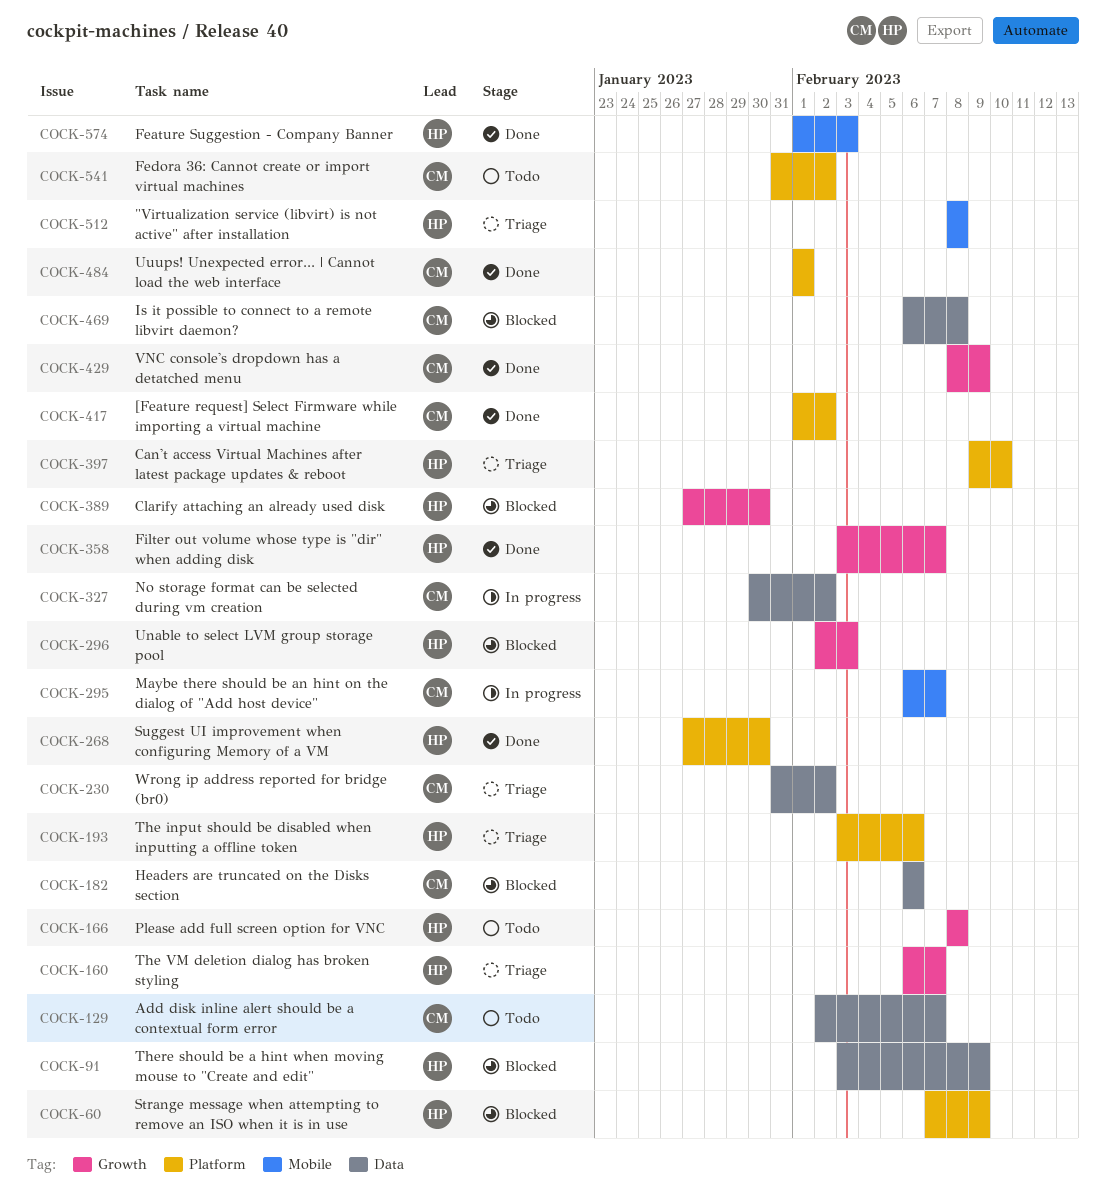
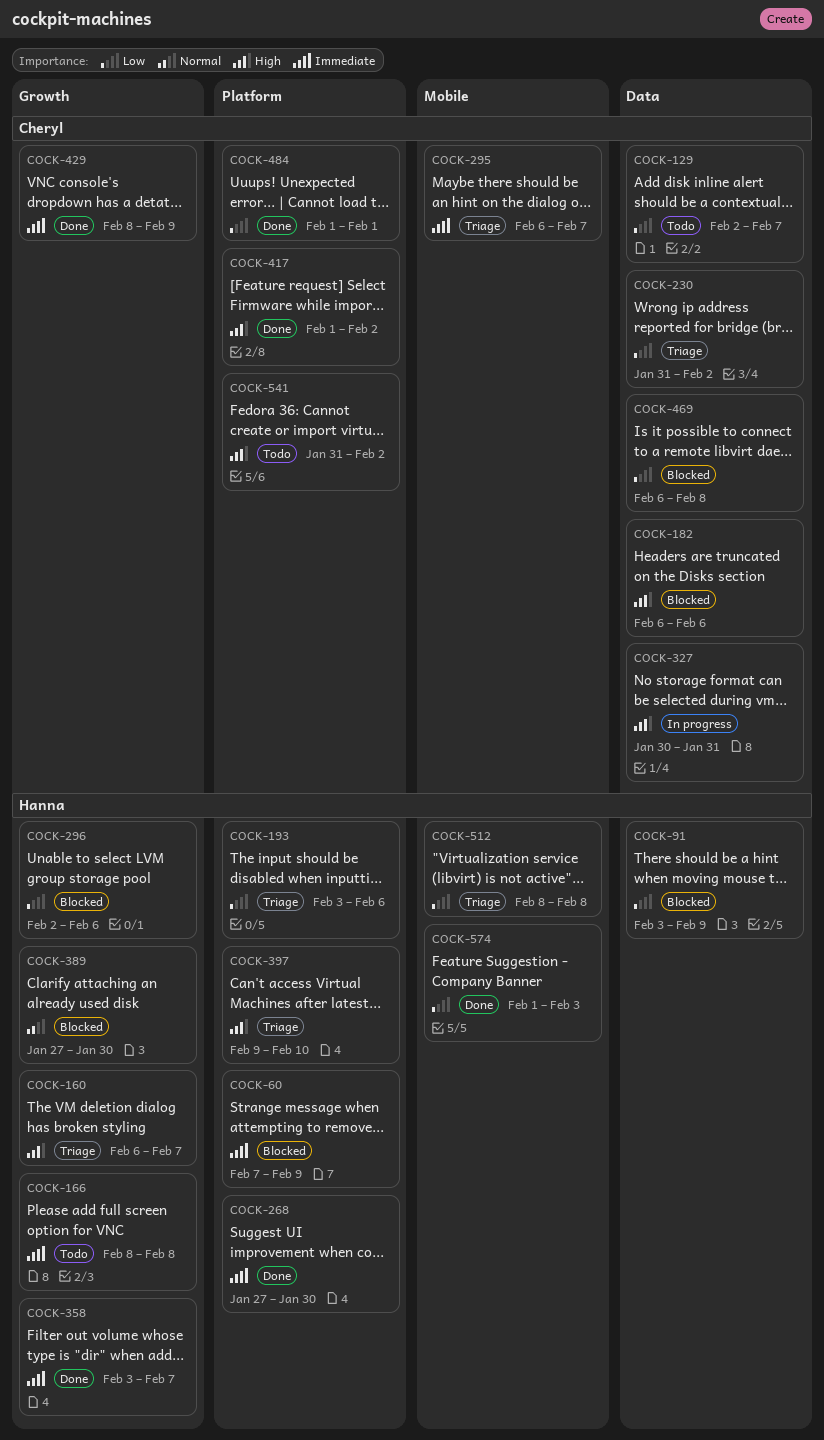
COCK-295, status: In progress -> Triage
COCK-296, due: Feb 3 -> Feb 6
COCK-327, due: Feb 2 -> Jan 31

